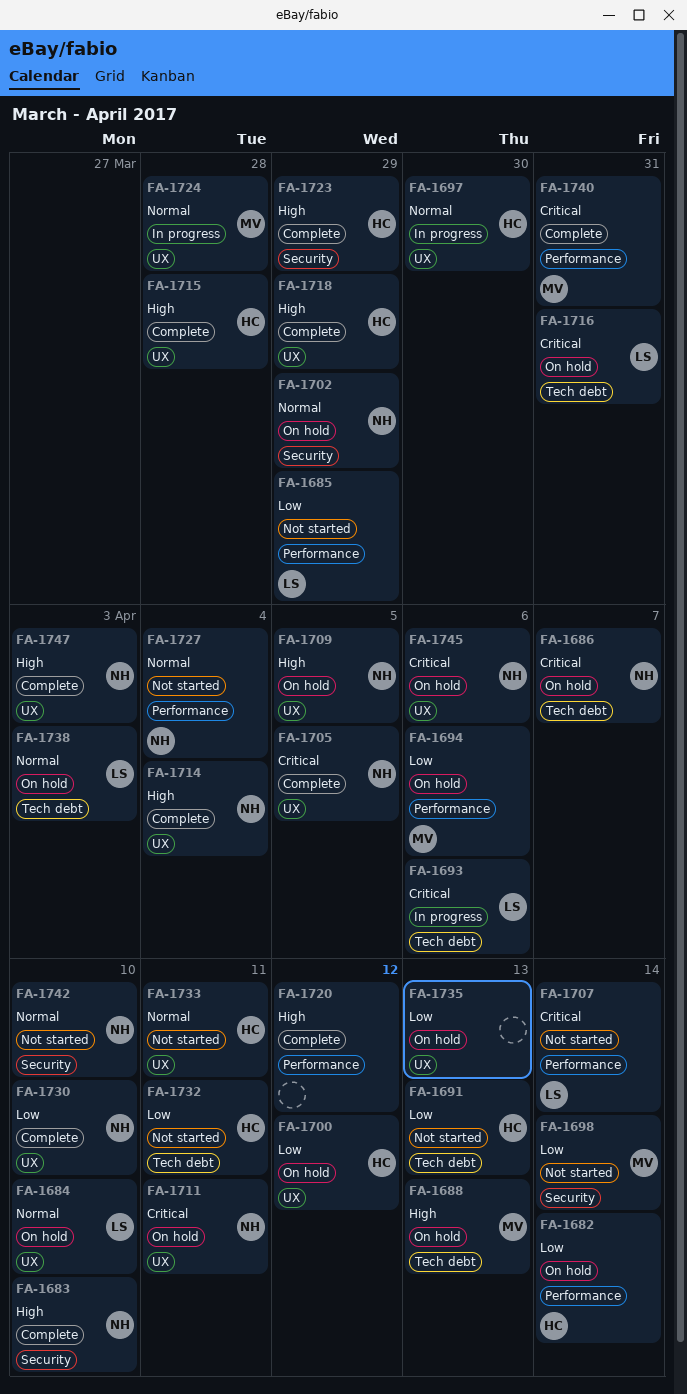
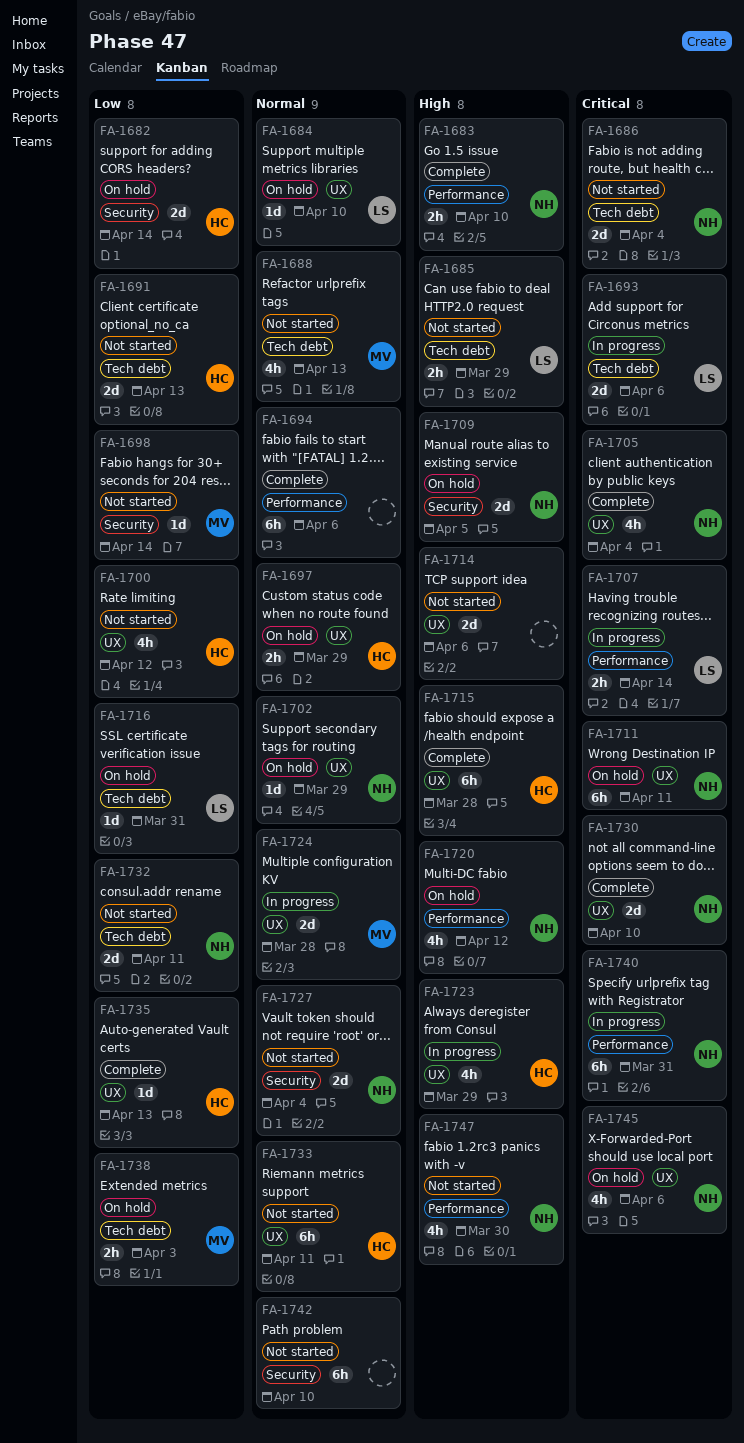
FA-1682, label: Performance -> Security
FA-1683, label: Security -> Performance
FA-1685, priority: Low -> High
FA-1685, label: Performance -> Tech debt
FA-1686, status: On hold -> Not started
FA-1686, due: Apr 7 -> Apr 4
FA-1688, status: On hold -> Not started
FA-1688, priority: High -> Normal
FA-1694, status: On hold -> Complete
FA-1694, owner: MV -> none
FA-1694, priority: Low -> Normal
FA-1697, status: In progress -> On hold
FA-1697, due: Mar 30 -> Mar 29
FA-1700, status: On hold -> Not started
FA-1702, label: Security -> UX
FA-1705, due: Apr 5 -> Apr 4
FA-1707, status: Not started -> In progress
FA-1709, label: UX -> Security
FA-1714, status: Complete -> Not started
FA-1714, owner: NH -> none
FA-1714, due: Apr 4 -> Apr 6
FA-1716, priority: Critical -> Low
FA-1718: present -> none
FA-1720, status: Complete -> On hold
FA-1720, owner: none -> NH
FA-1723, status: Complete -> In progress
FA-1723, label: Security -> UX
FA-1727, label: Performance -> Security
FA-1730, priority: Low -> Critical
FA-1732, owner: HC -> NH
FA-1735, status: On hold -> Complete
FA-1735, owner: none -> HC
FA-1738, owner: LS -> MV
FA-1738, priority: Normal -> Low
FA-1740, status: Complete -> In progress
FA-1740, owner: MV -> NH
FA-1742, owner: NH -> none
FA-1747, status: Complete -> Not started
FA-1747, label: UX -> Performance
FA-1747, due: Apr 3 -> Mar 30

